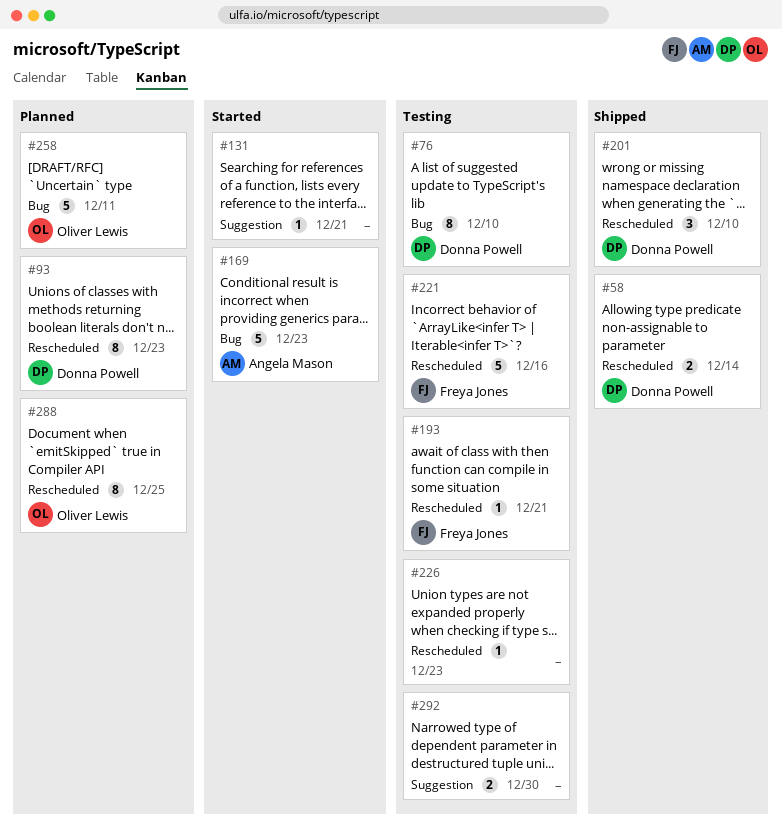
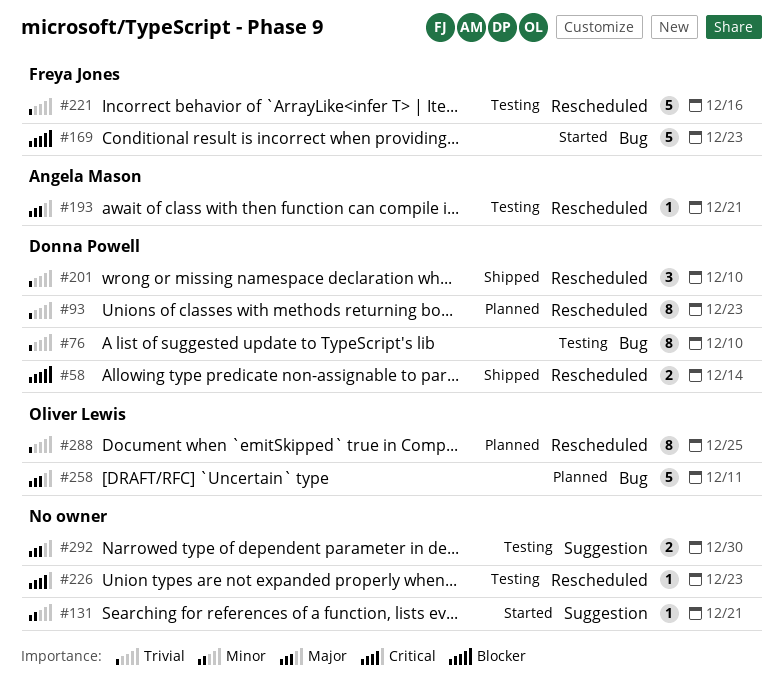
#169, owner: Angela Mason -> Freya Jones
#193, owner: Freya Jones -> Angela Mason

